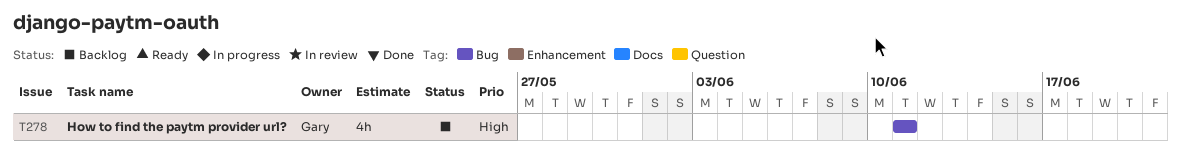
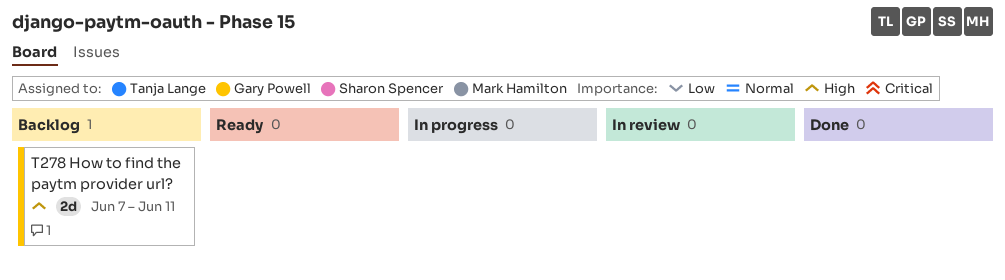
T278, estimate: 4h -> 2d
T278, start: Jun 11 -> Jun 7

